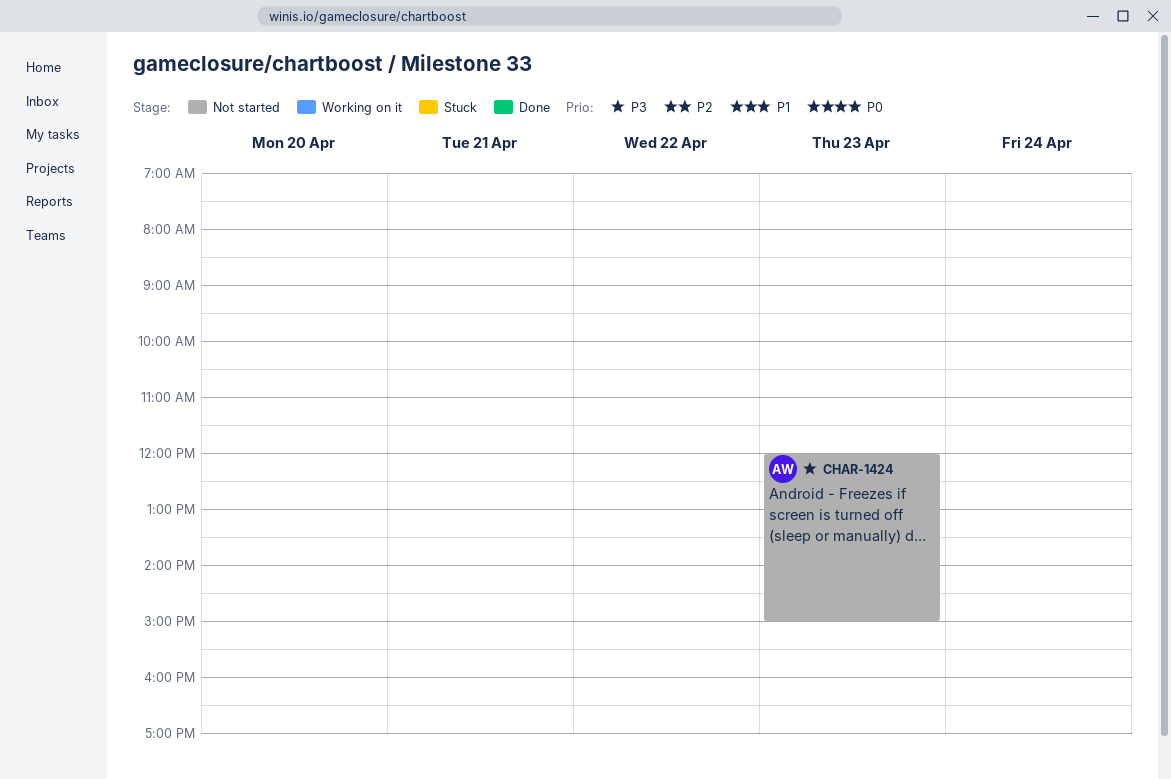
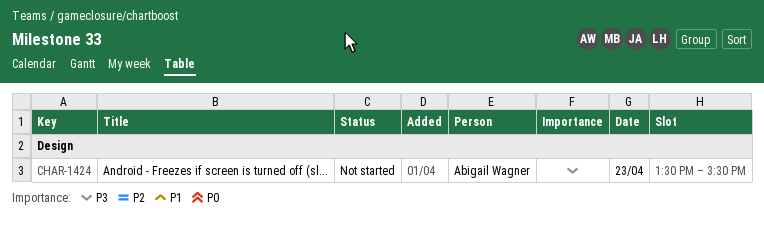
CHAR-1424, begins: 12:00 -> 13:30
CHAR-1424, ends: 15:00 -> 15:30

